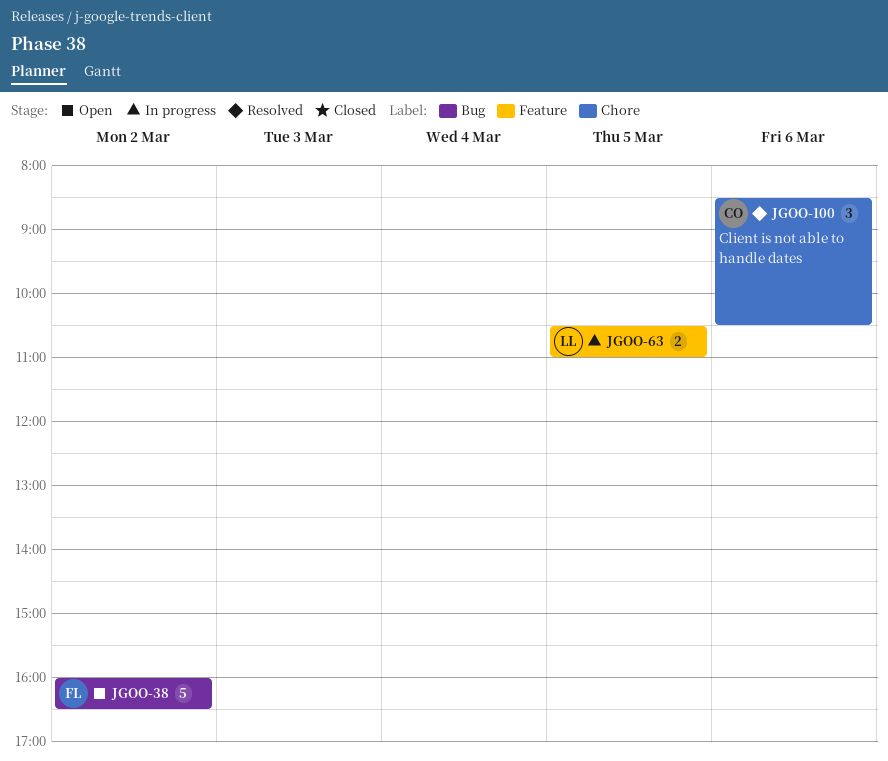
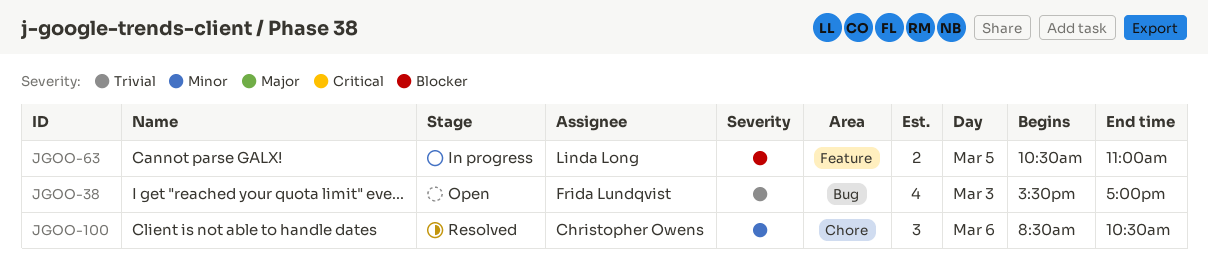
JGOO-38, estimate: 5 -> 4
JGOO-38, day: Mar 2 -> Mar 3
JGOO-38, begins: 16:00 -> 15:30
JGOO-38, ends: 16:30 -> 17:00

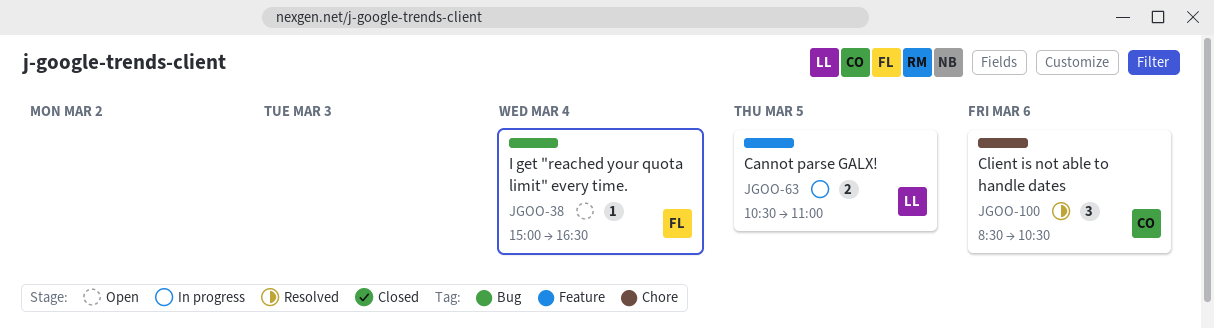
JGOO-38, estimate: 4 -> 1
JGOO-38, day: Mar 3 -> Mar 4
JGOO-38, begins: 15:30 -> 15:00
JGOO-38, ends: 17:00 -> 16:30

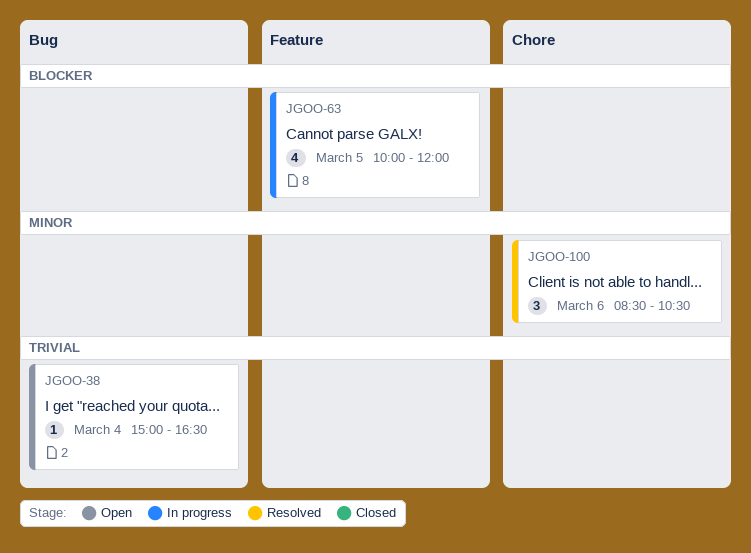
JGOO-63, estimate: 2 -> 4
JGOO-63, begins: 10:30 -> 10:00
JGOO-63, ends: 11:00 -> 12:00

